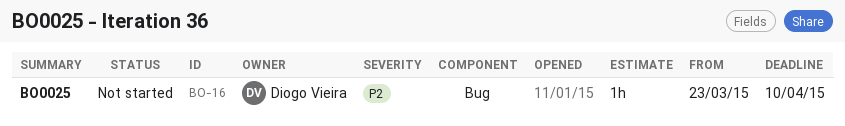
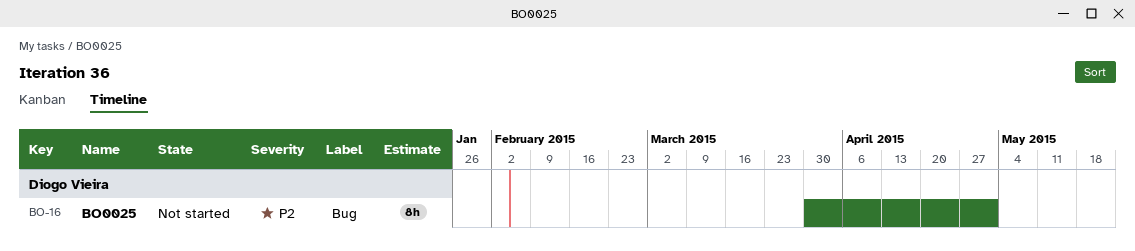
BO-16, estimate: 1h -> 8h
BO-16, start: Mar 23 -> Mar 30
BO-16, due: Apr 10 -> May 1

